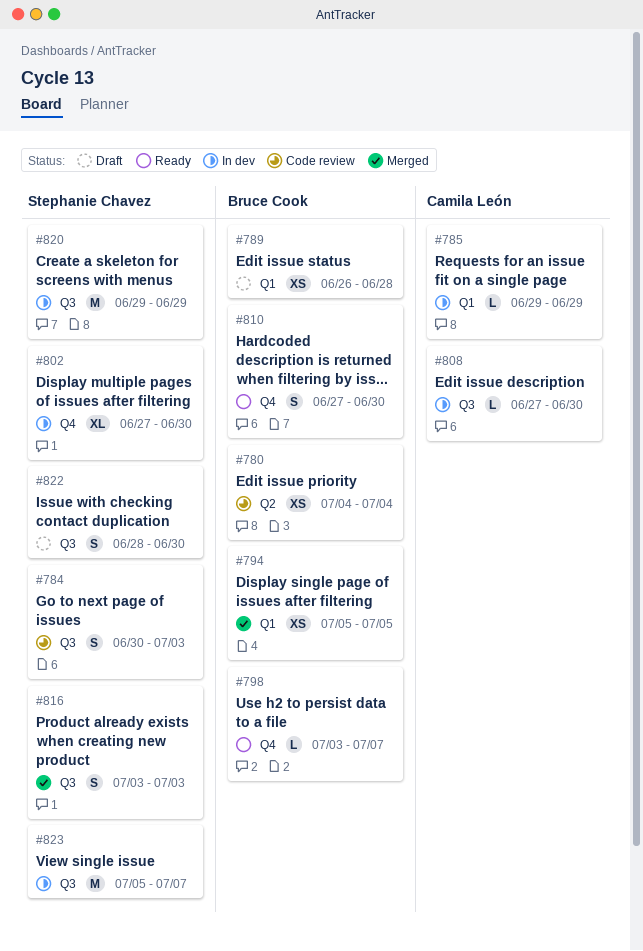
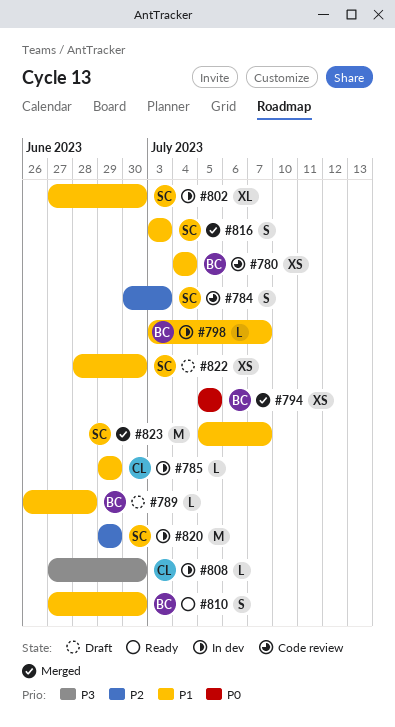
#789, estimate: XS -> L
#798, status: Ready -> In dev
#822, estimate: S -> XS
#823, status: In dev -> Merged

